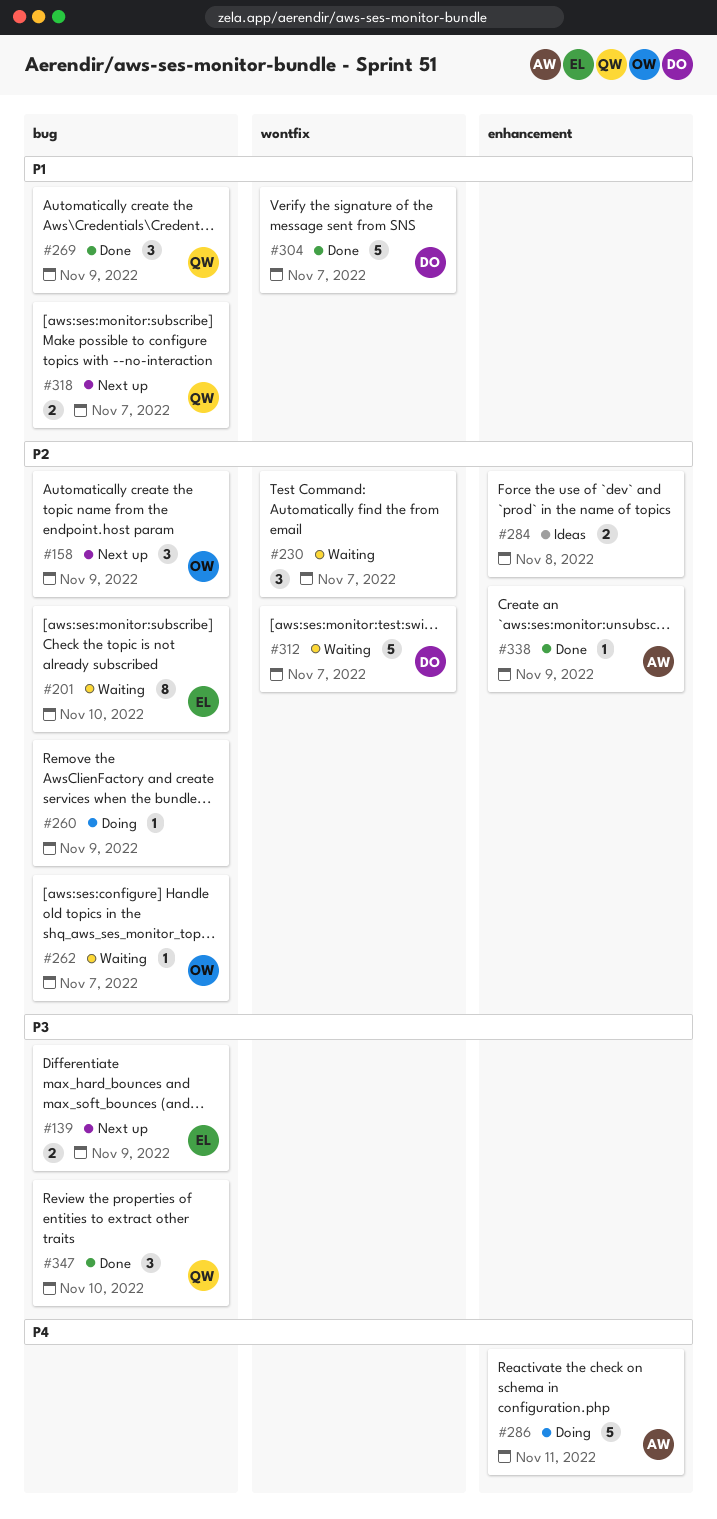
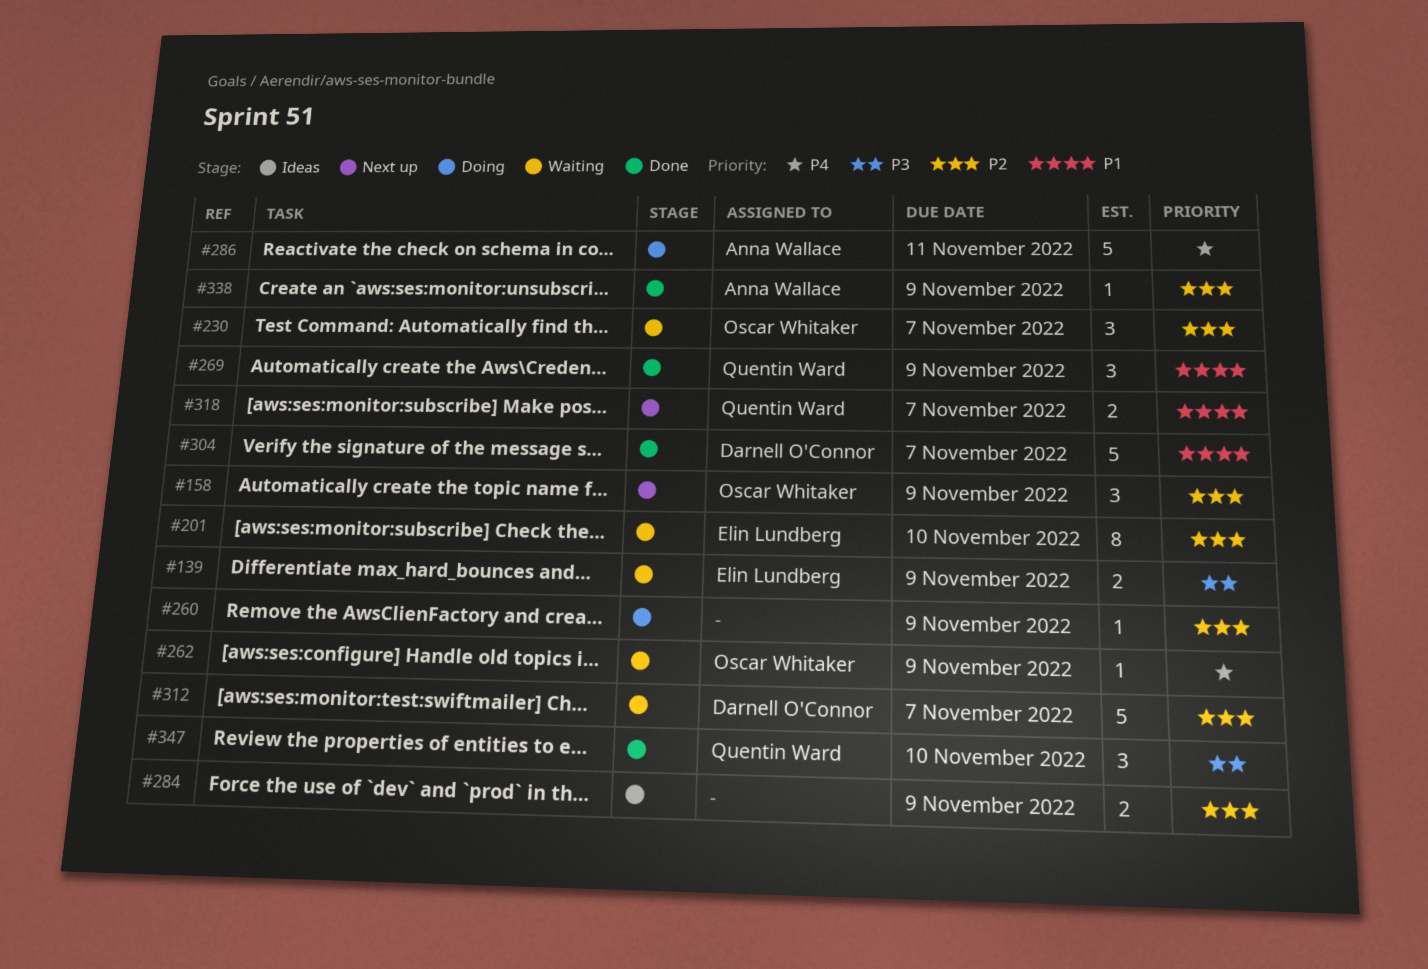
#139, status: Next up -> Waiting
#230, owner: none -> Oscar Whitaker
#262, priority: P2 -> P4
#262, due: Nov 7 -> Nov 9
#284, due: Nov 8 -> Nov 9

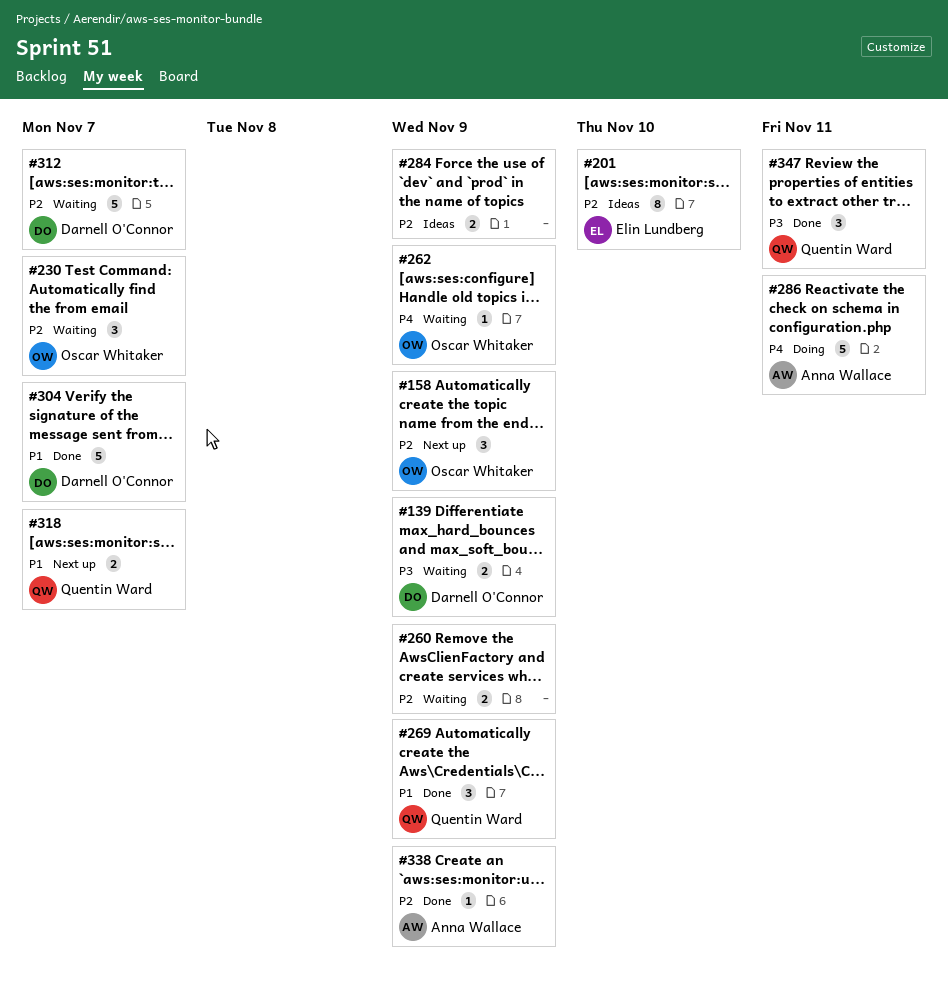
#139, owner: Elin Lundberg -> Darnell O'Connor
#201, status: Waiting -> Ideas
#260, status: Doing -> Waiting
#260, estimate: 1 -> 2
#347, due: Nov 10 -> Nov 11

